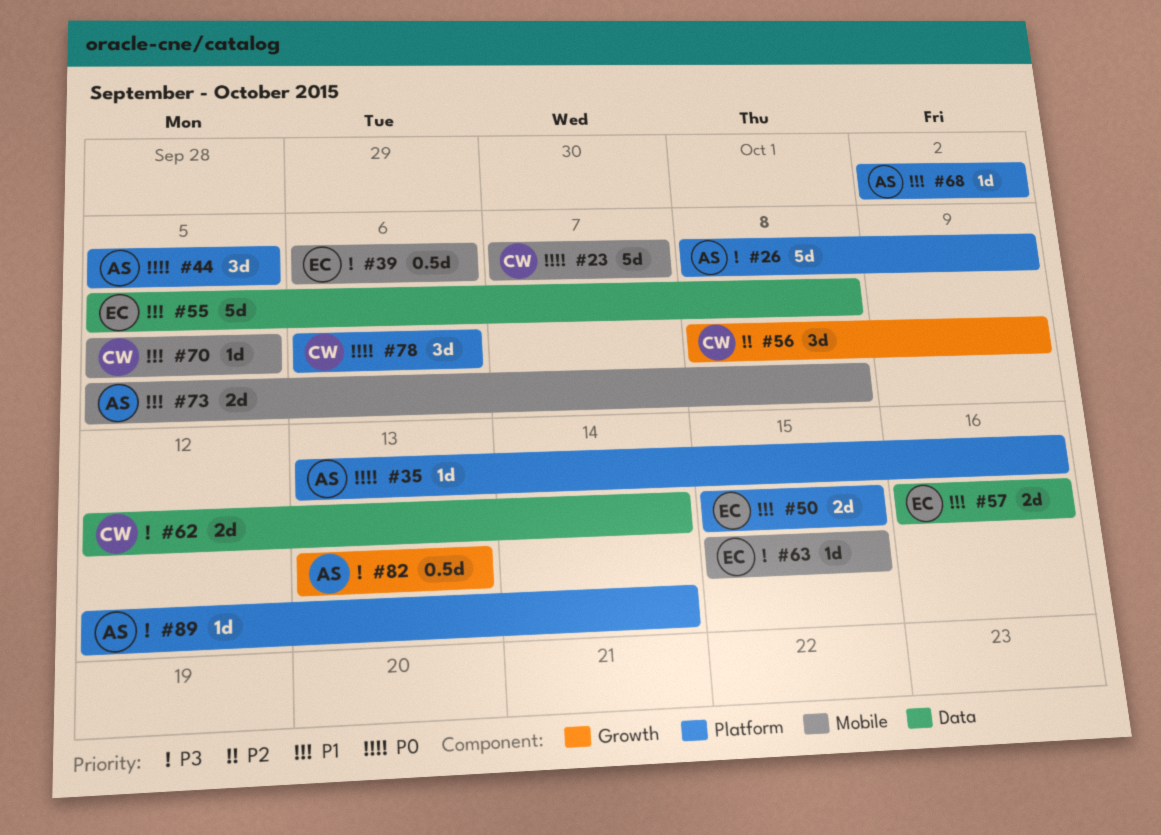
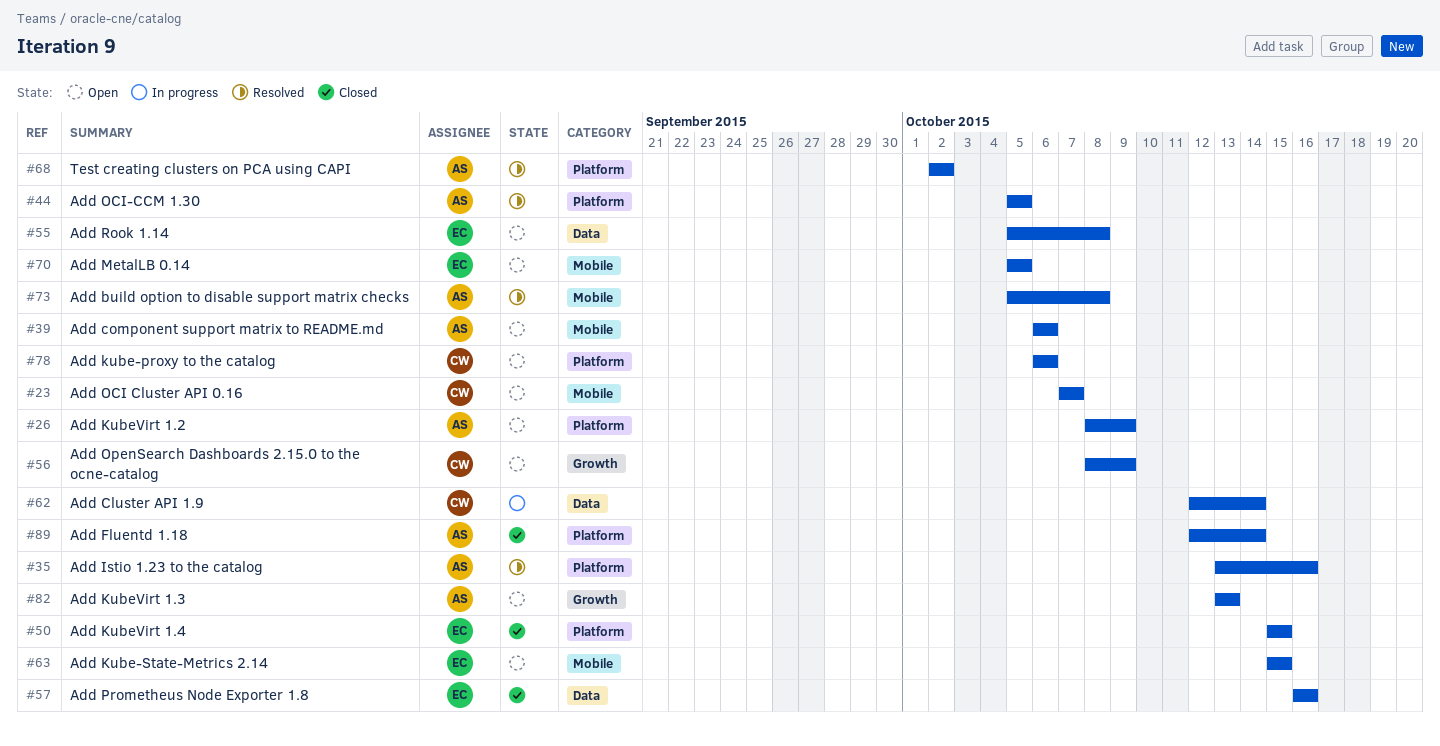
#39, owner: EC -> AS
#70, owner: CW -> EC

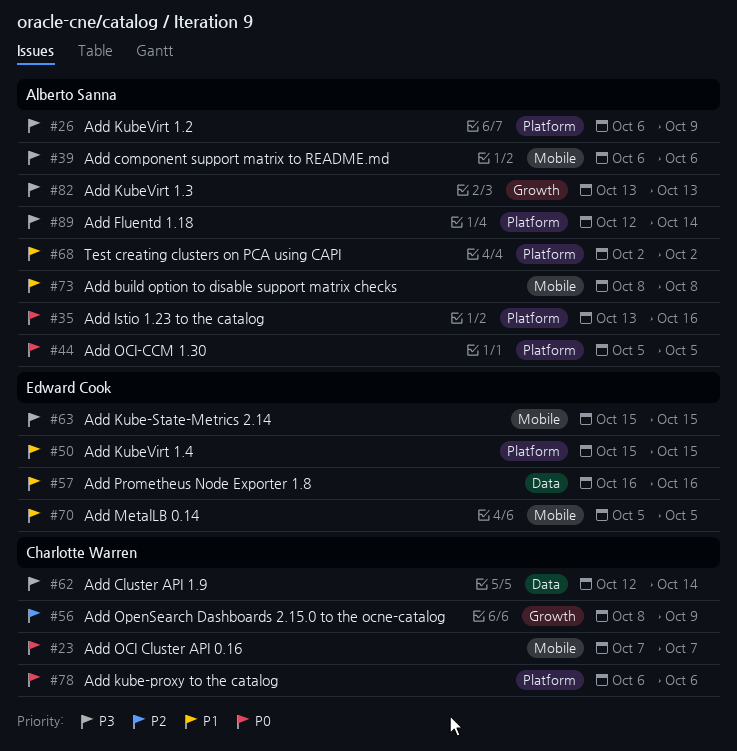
#26, start: Oct 8 -> Oct 6
#55: present -> none
#73, start: Oct 5 -> Oct 8

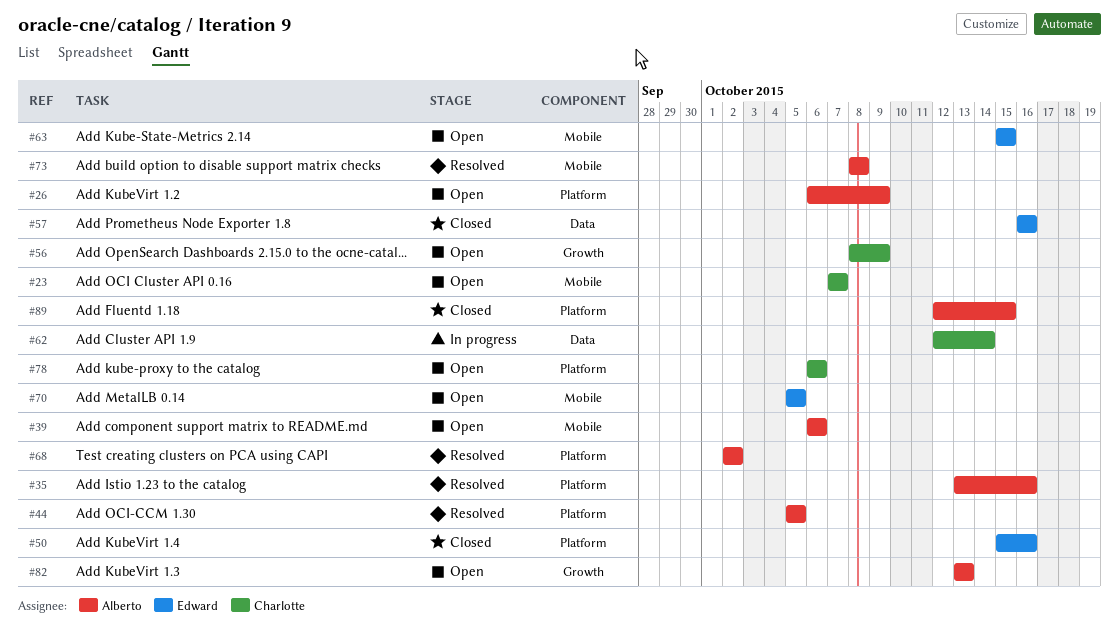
#50, due: Oct 15 -> Oct 16
#89, due: Oct 14 -> Oct 15

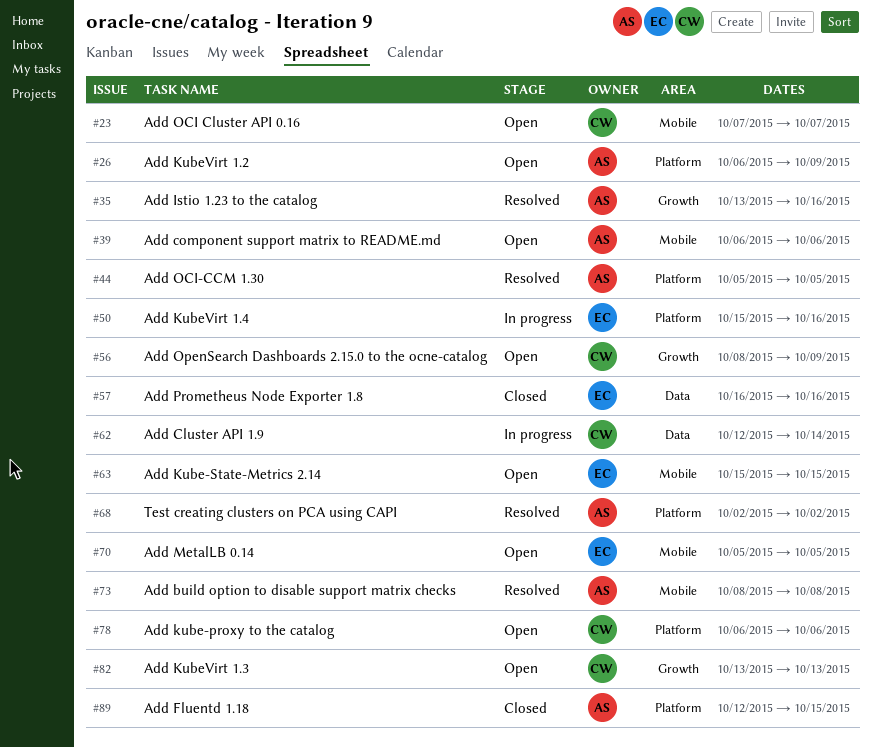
#35, label: Platform -> Growth
#50, status: Closed -> In progress
#82, owner: Alberto -> Charlotte

